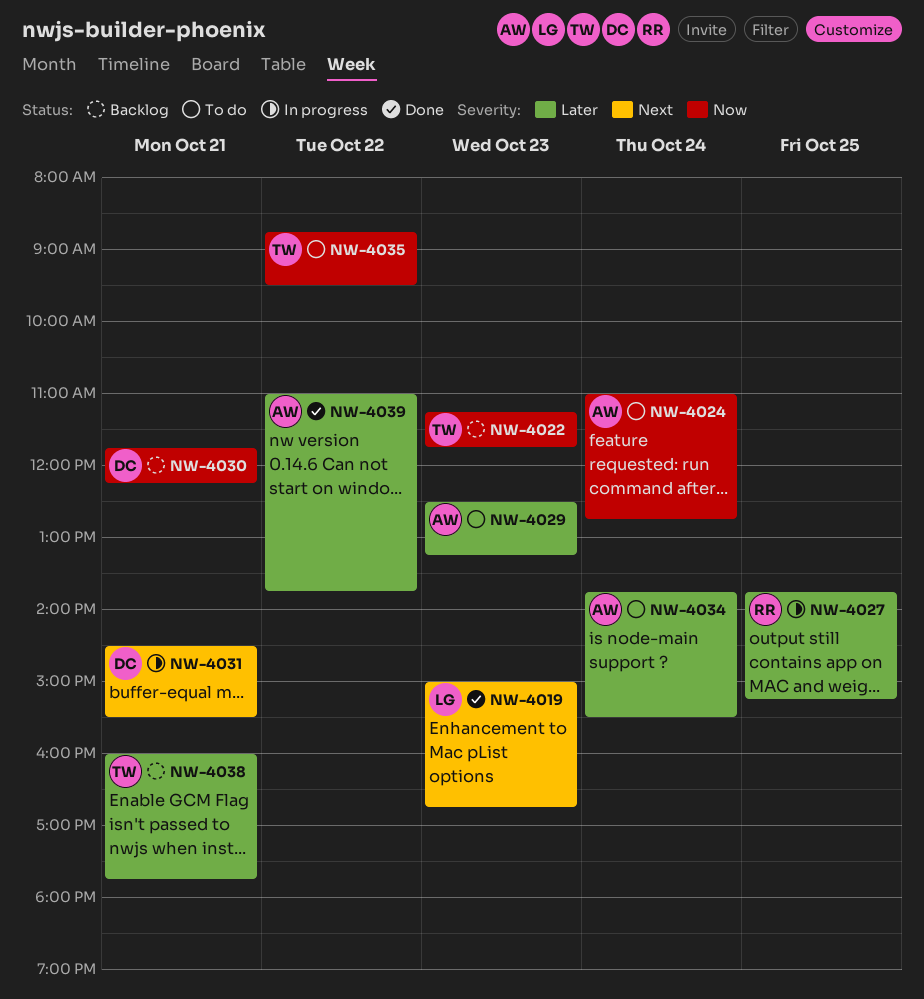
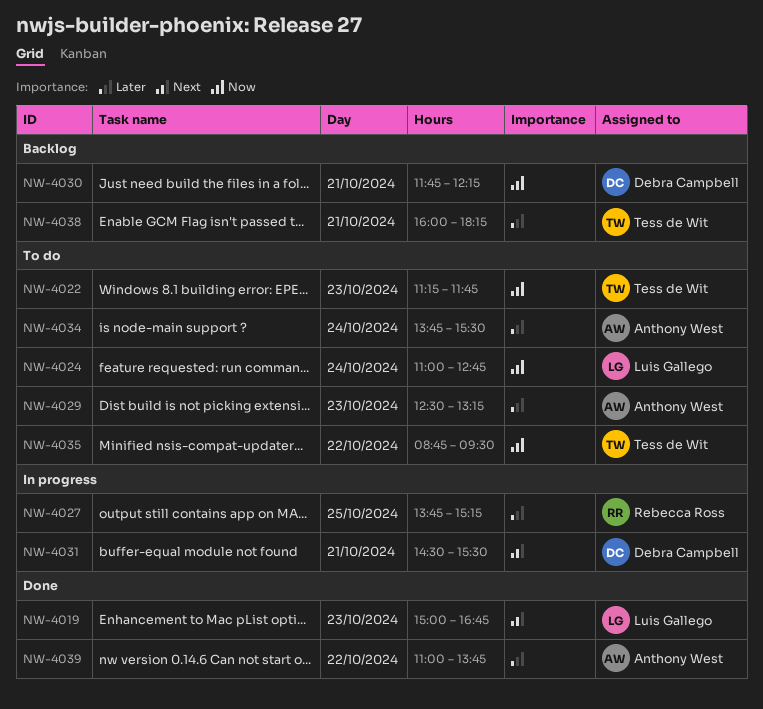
NW-4022, status: Backlog -> To do
NW-4024, owner: Anthony West -> Luis Gallego
NW-4038, ends: 17:45 -> 18:15

